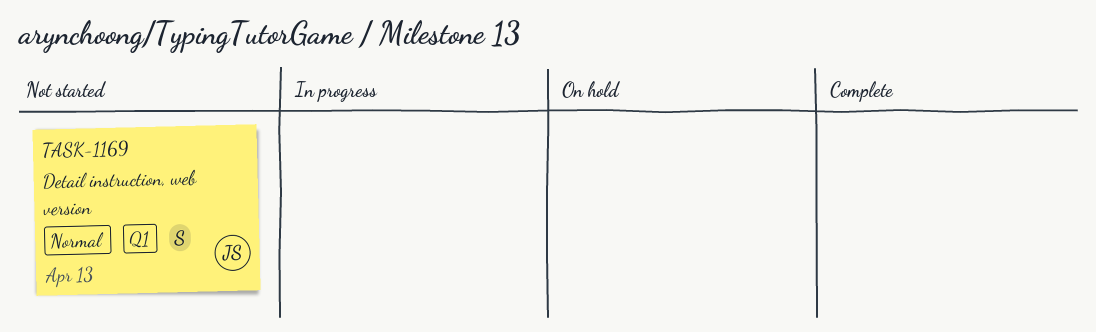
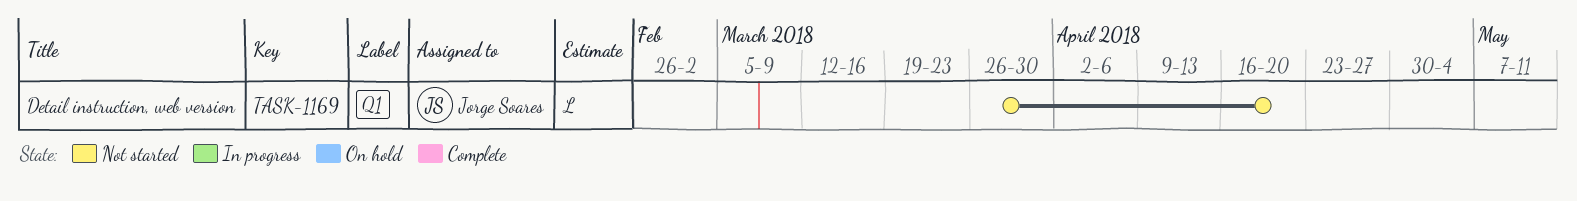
TASK-1169, estimate: S -> L
TASK-1169, due: Apr 13 -> Apr 20

